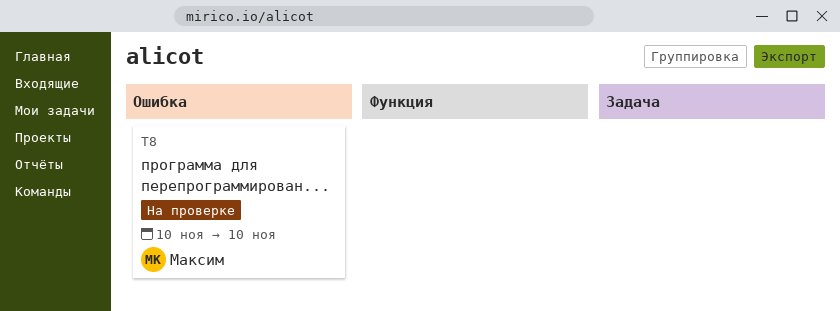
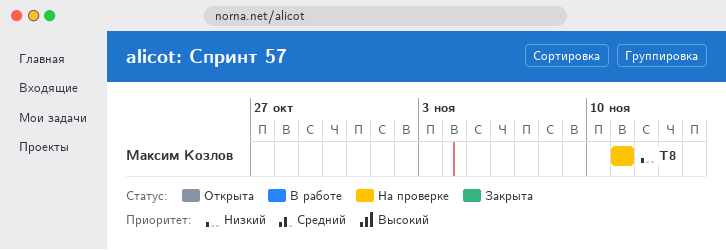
T8, start: Nov 10 -> Nov 11
T8, due: Nov 10 -> Nov 11

